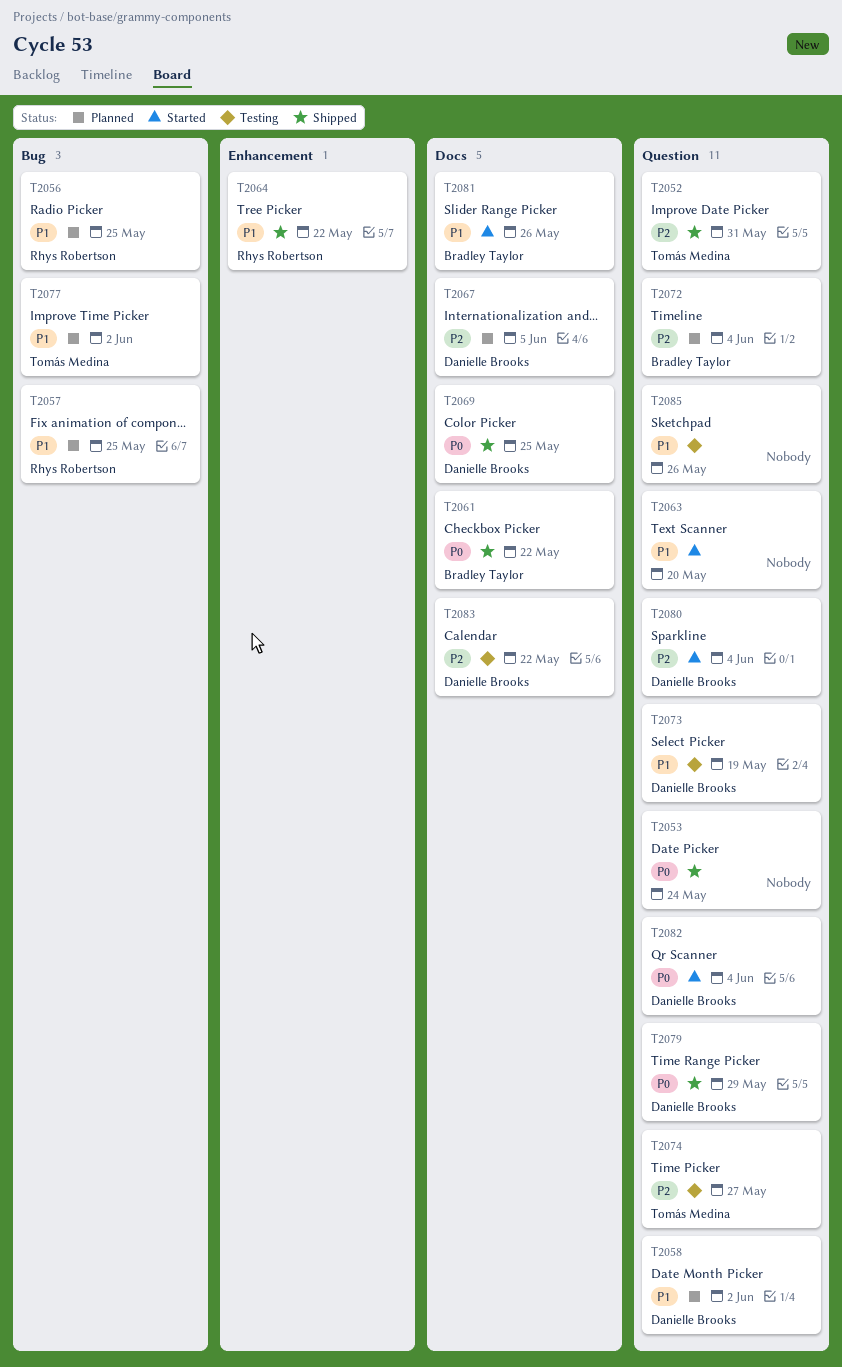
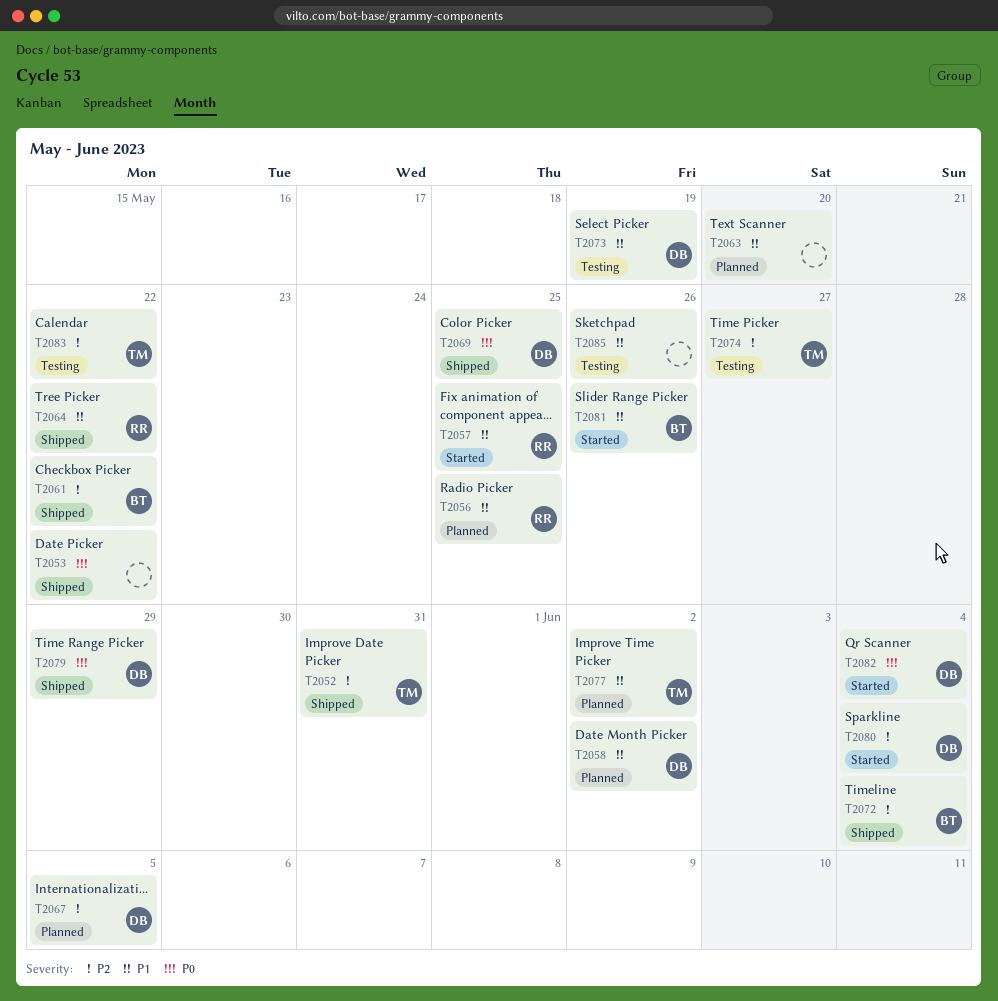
T2053, due: May 24 -> May 22
T2057, status: Planned -> Started
T2061, priority: P0 -> P2
T2063, status: Started -> Planned
T2072, status: Planned -> Shipped
T2083, owner: Danielle Brooks -> Tomás Medina

